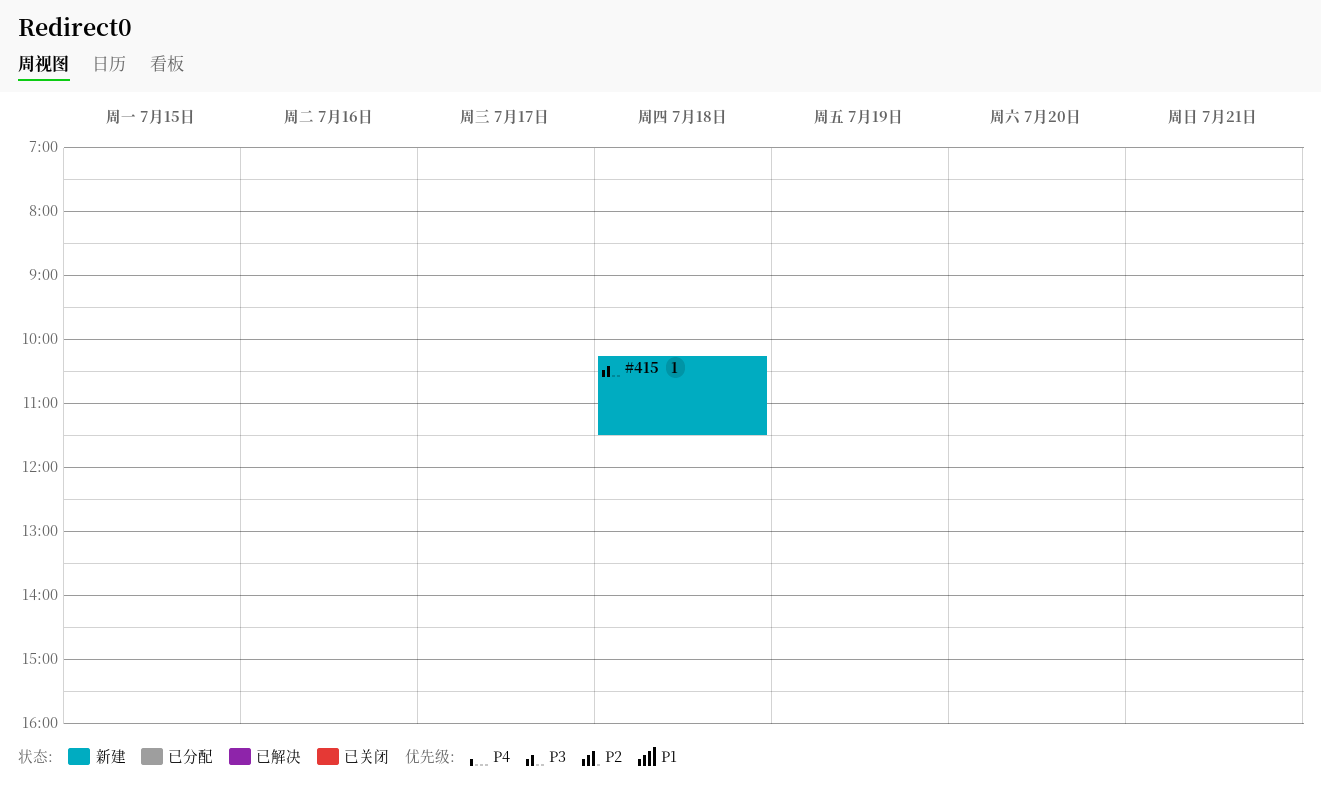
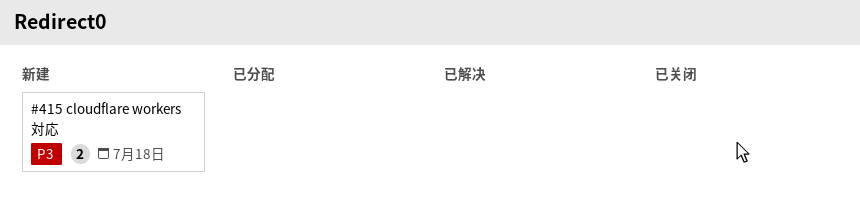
#415, estimate: 1 -> 2

